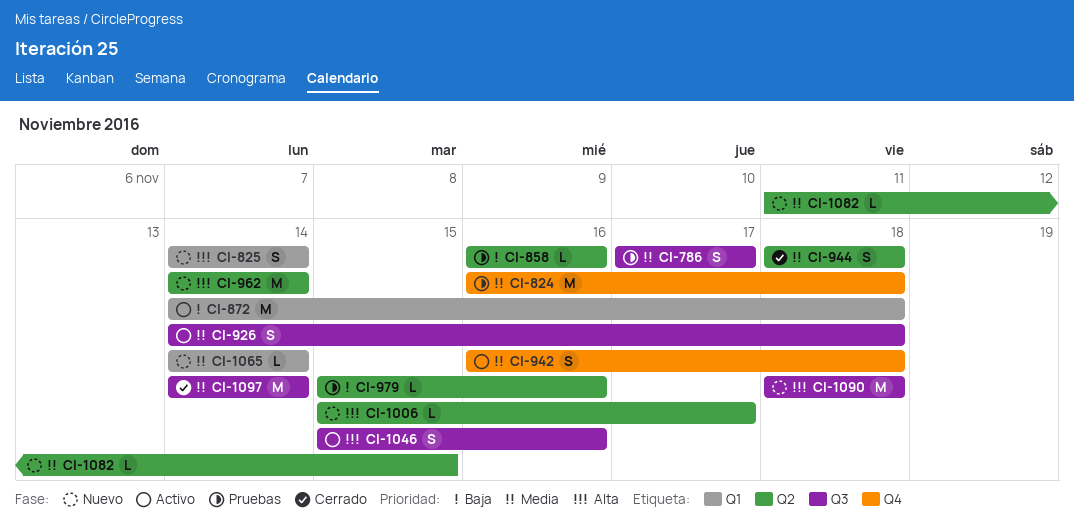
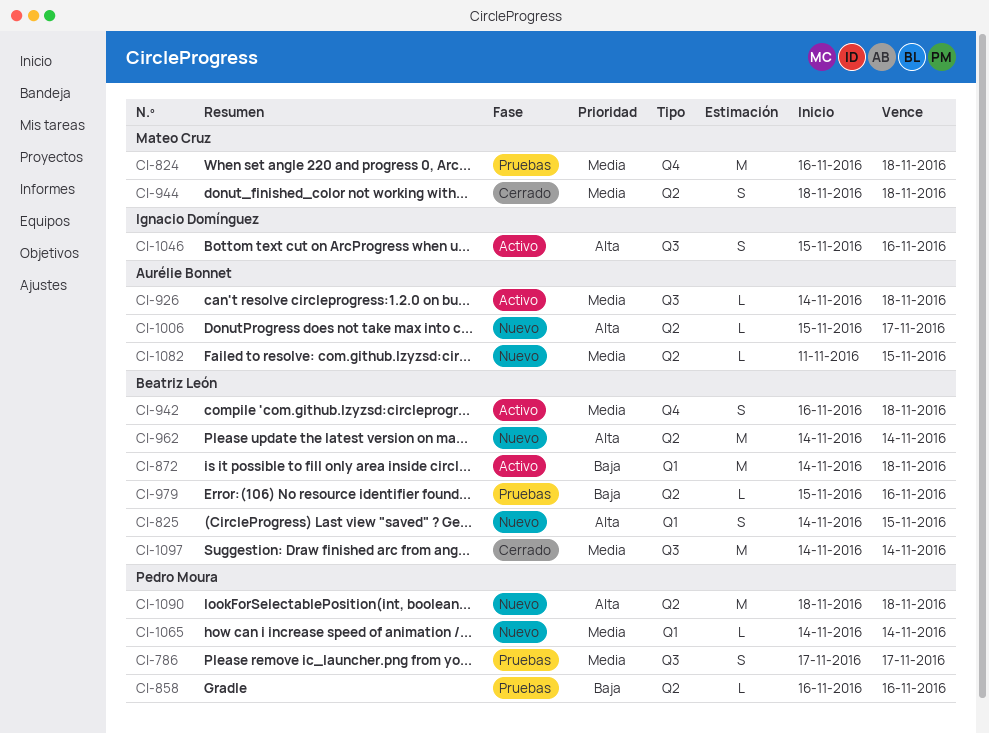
CI-825, due: Nov 14 -> Nov 15
CI-926, estimate: S -> L
CI-1090, label: Q3 -> Q2

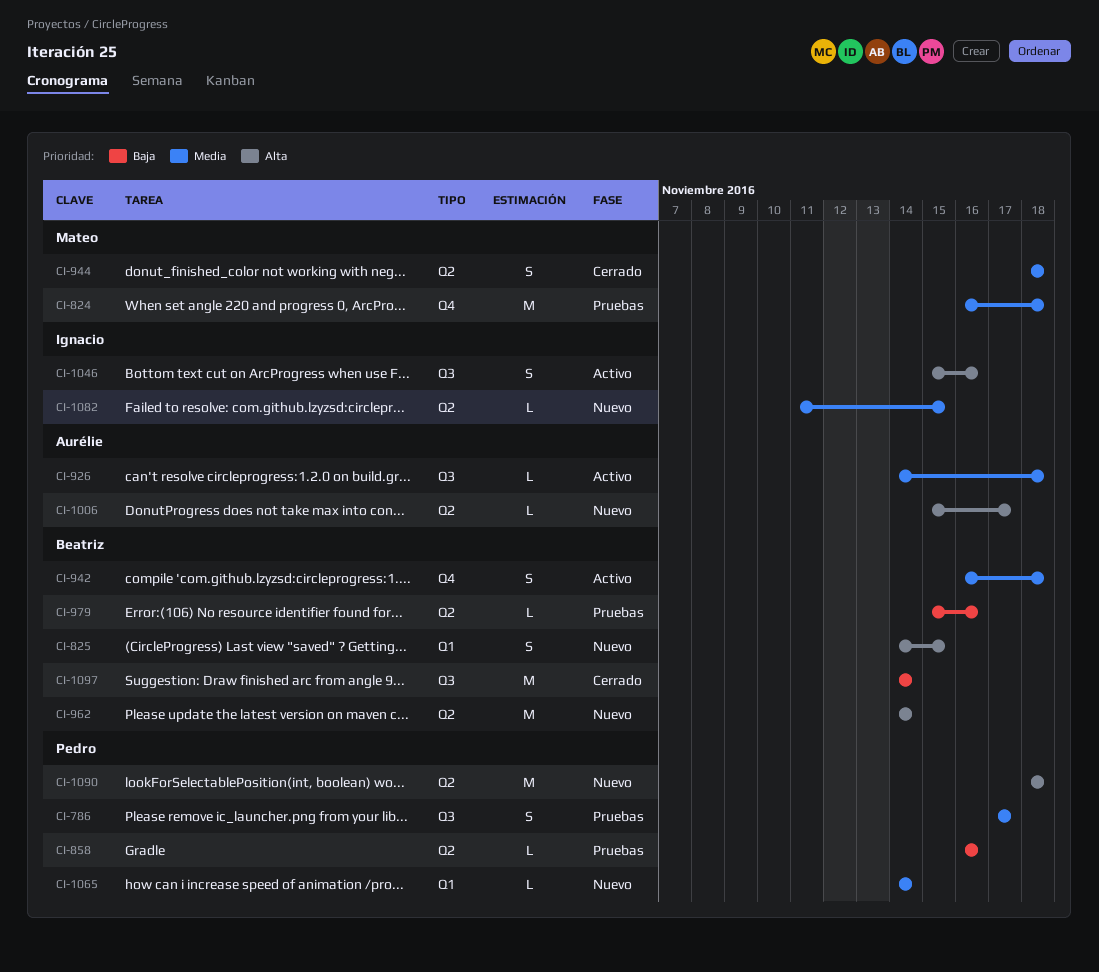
CI-872: present -> none
CI-1082, owner: Aurélie Bonnet -> Ignacio Domínguez
CI-1097, priority: Media -> Baja

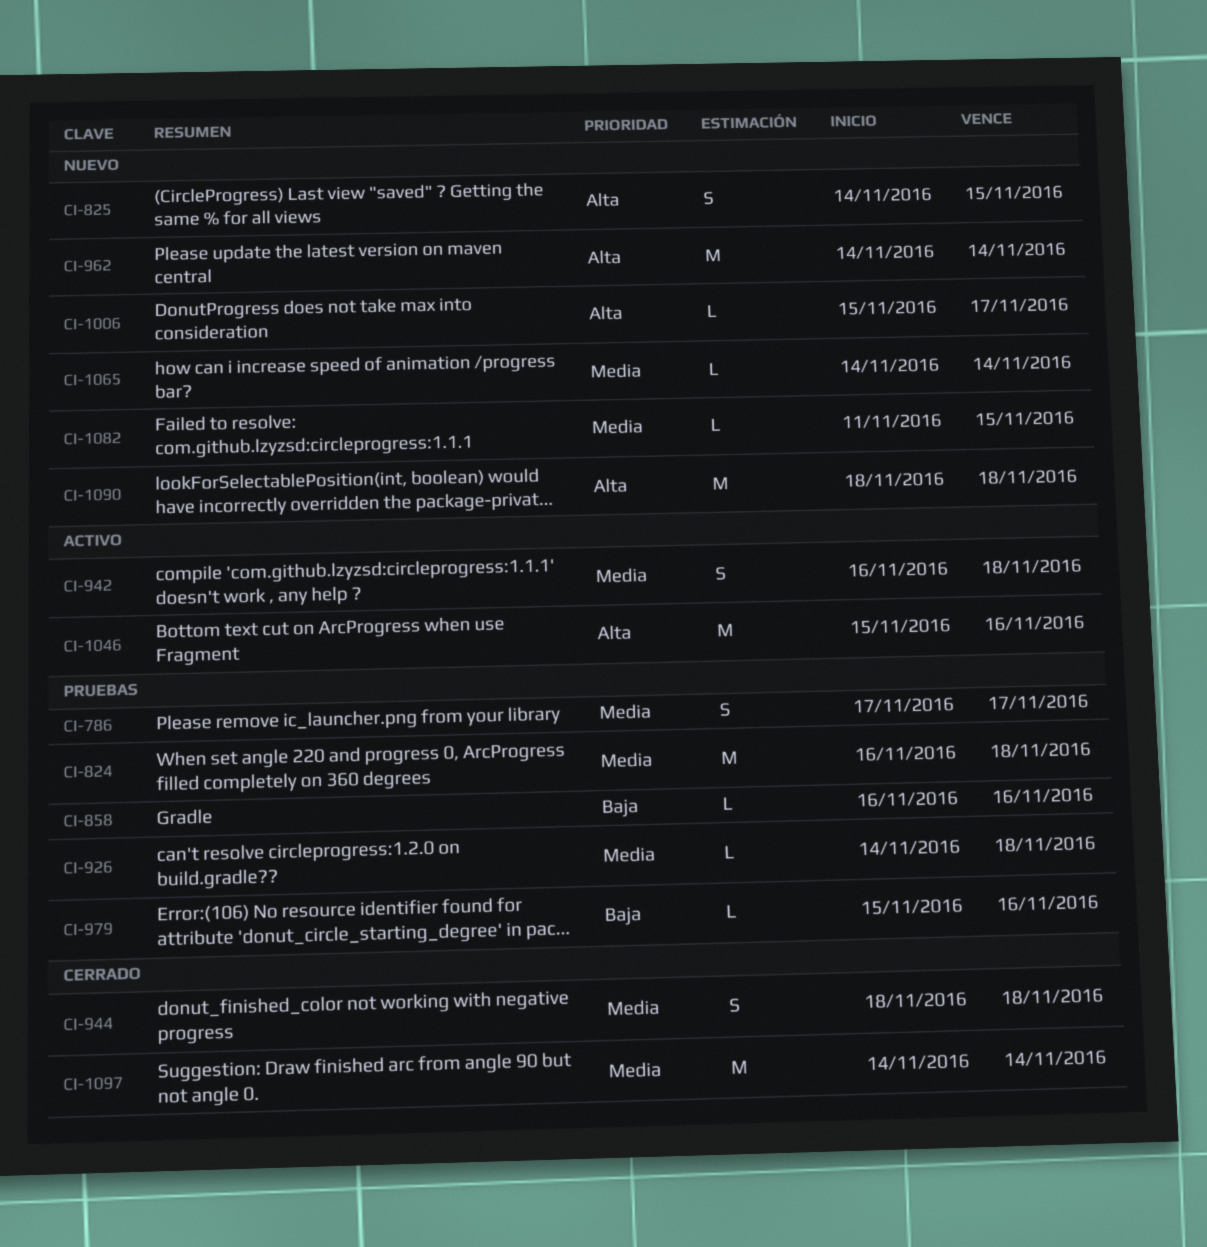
CI-926, status: Activo -> Pruebas
CI-1046, estimate: S -> M
CI-1097, priority: Baja -> Media

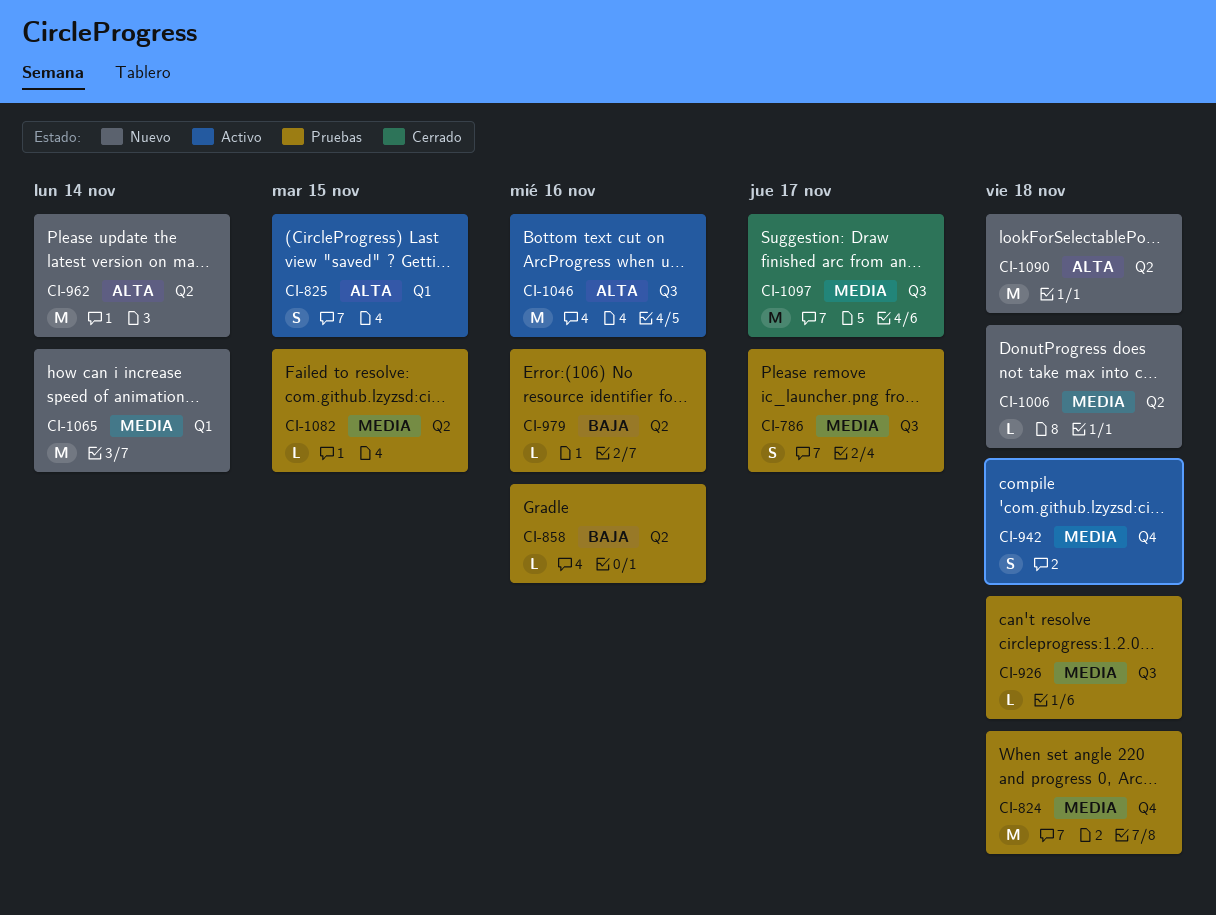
CI-825, status: Nuevo -> Activo
CI-944: present -> none
CI-1006, priority: Alta -> Media
CI-1006, due: Nov 17 -> Nov 18
CI-1065, estimate: L -> M
CI-1082, status: Nuevo -> Pruebas
CI-1097, due: Nov 14 -> Nov 17

